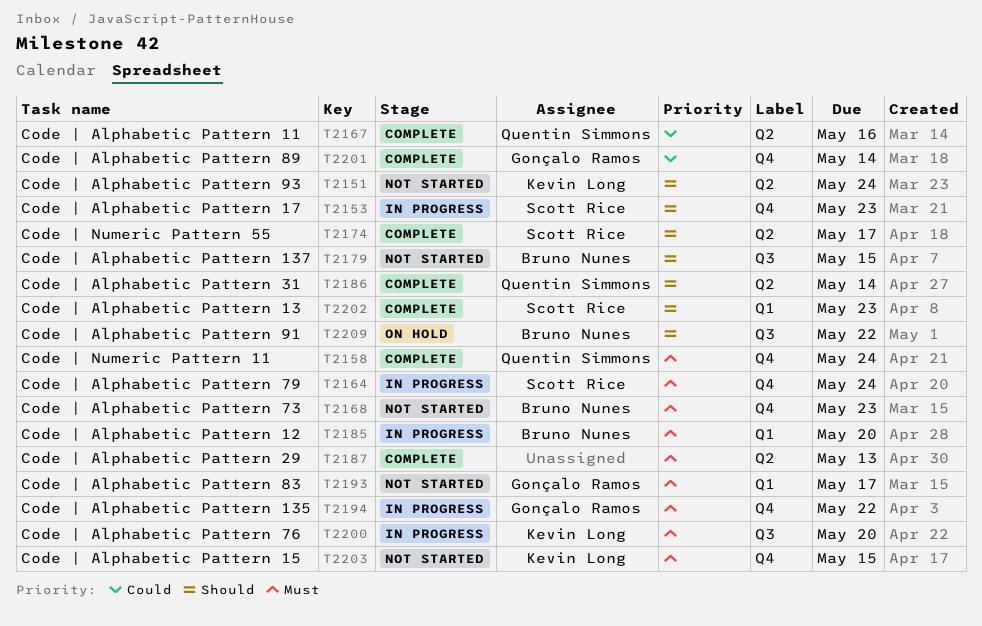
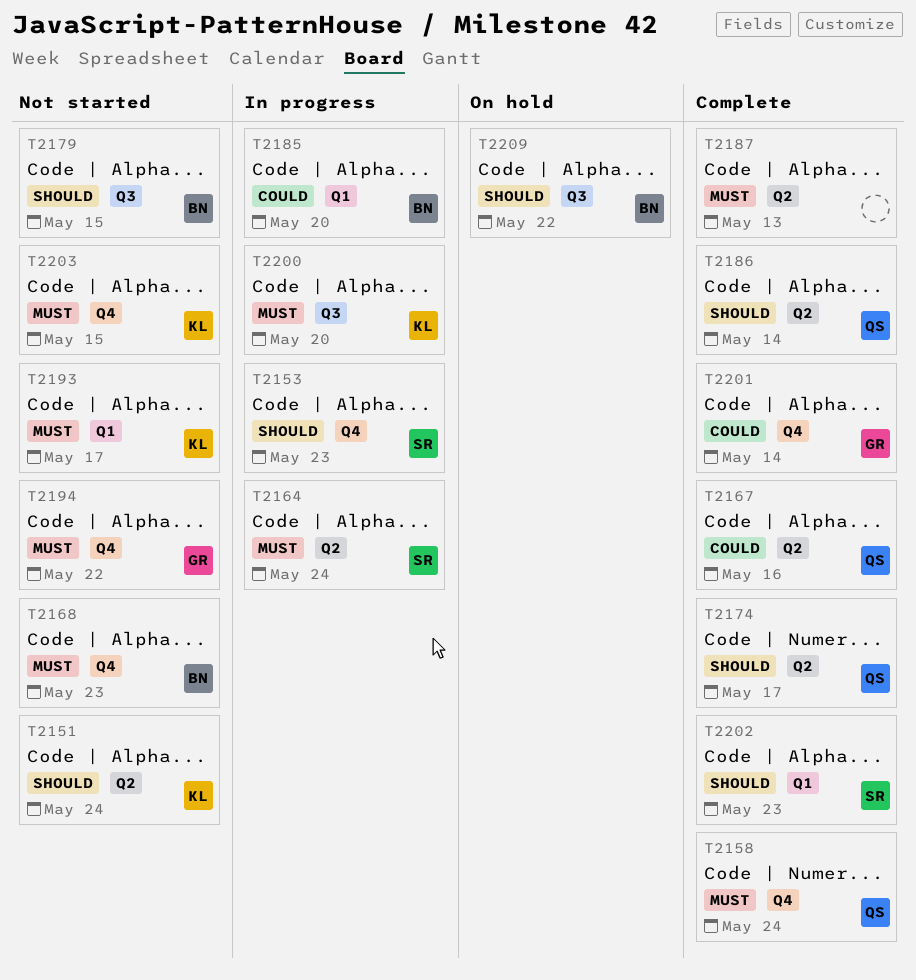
T2164, label: Q4 -> Q2
T2174, owner: Scott Rice -> Quentin Simmons
T2185, priority: Must -> Could
T2193, owner: Gonçalo Ramos -> Kevin Long
T2194, status: In progress -> Not started

